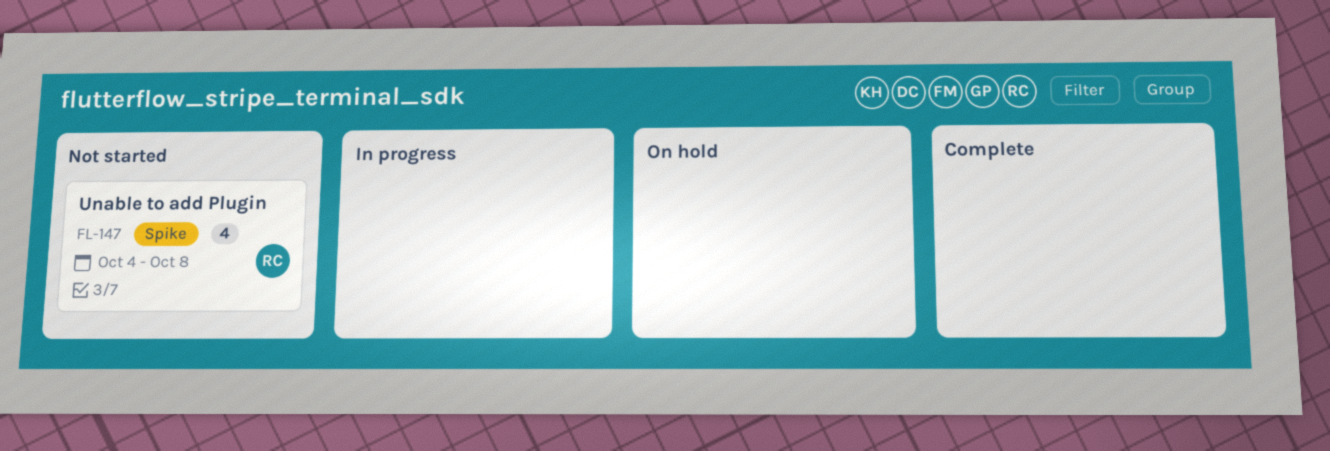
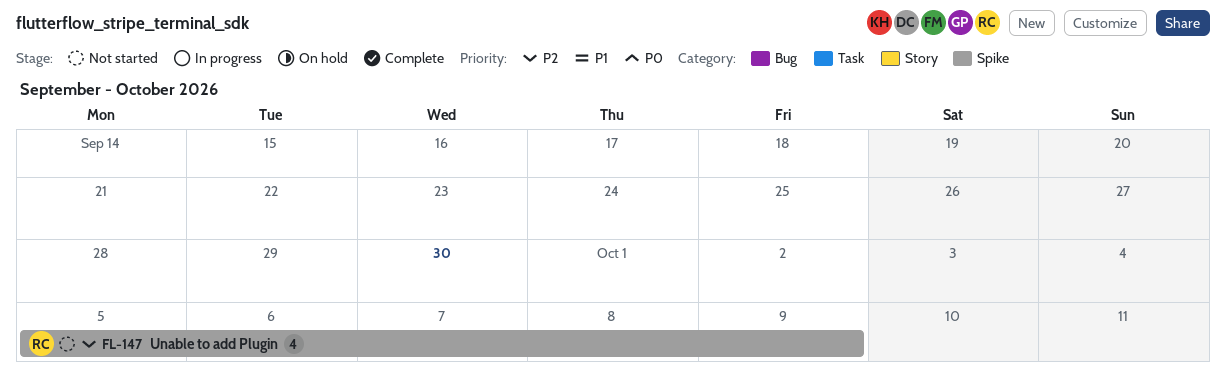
FL-147, start: Oct 4 -> Oct 5
FL-147, due: Oct 8 -> Oct 9

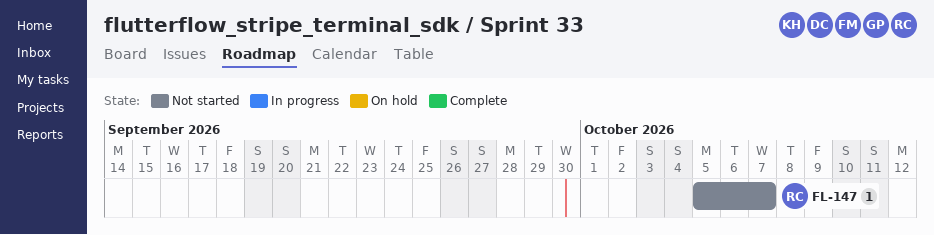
FL-147, estimate: 4 -> 1
FL-147, due: Oct 9 -> Oct 7

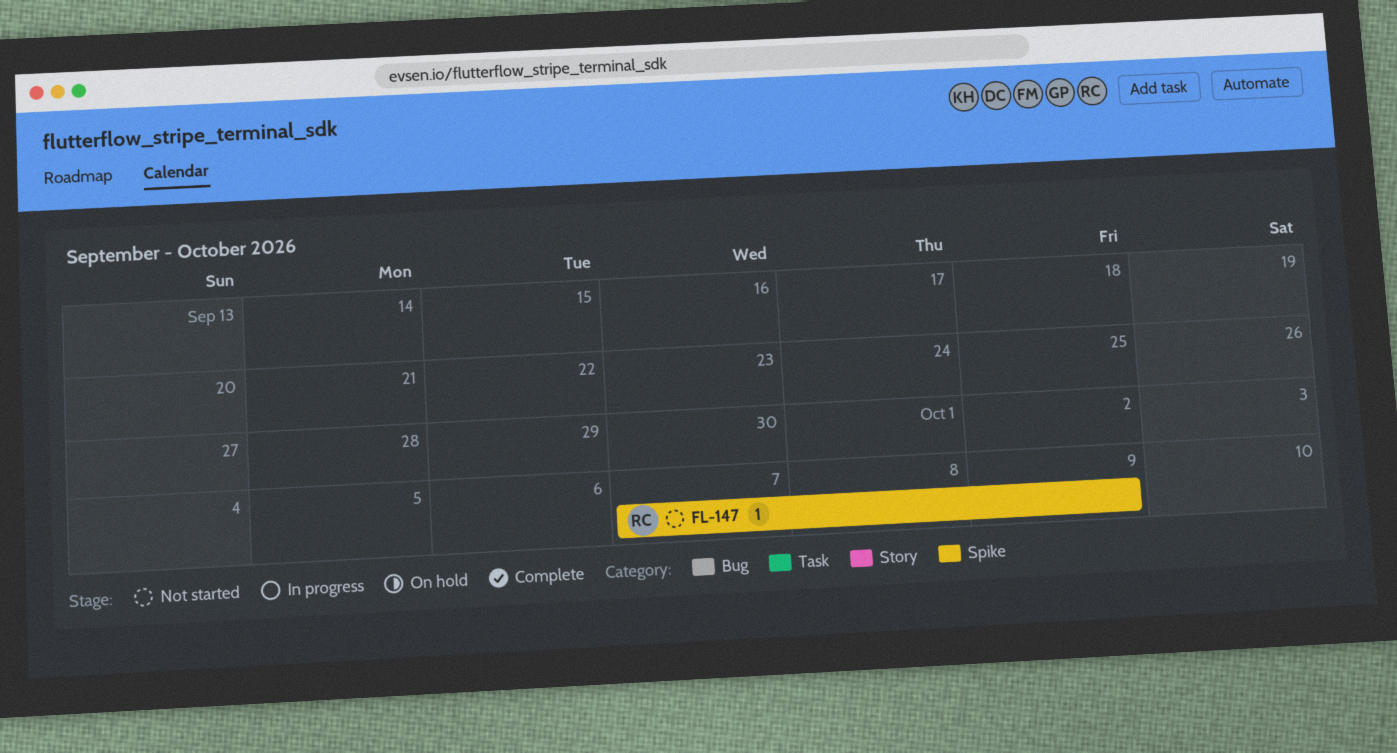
FL-147, start: Oct 5 -> Oct 7
FL-147, due: Oct 7 -> Oct 9

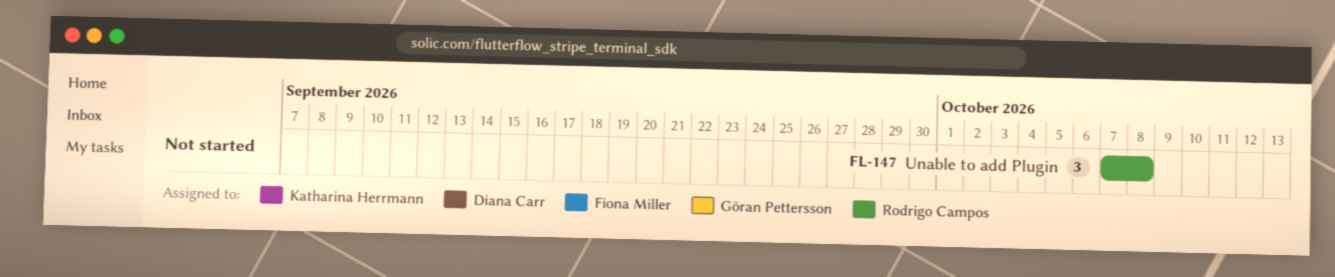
FL-147, estimate: 1 -> 3
FL-147, due: Oct 9 -> Oct 8

